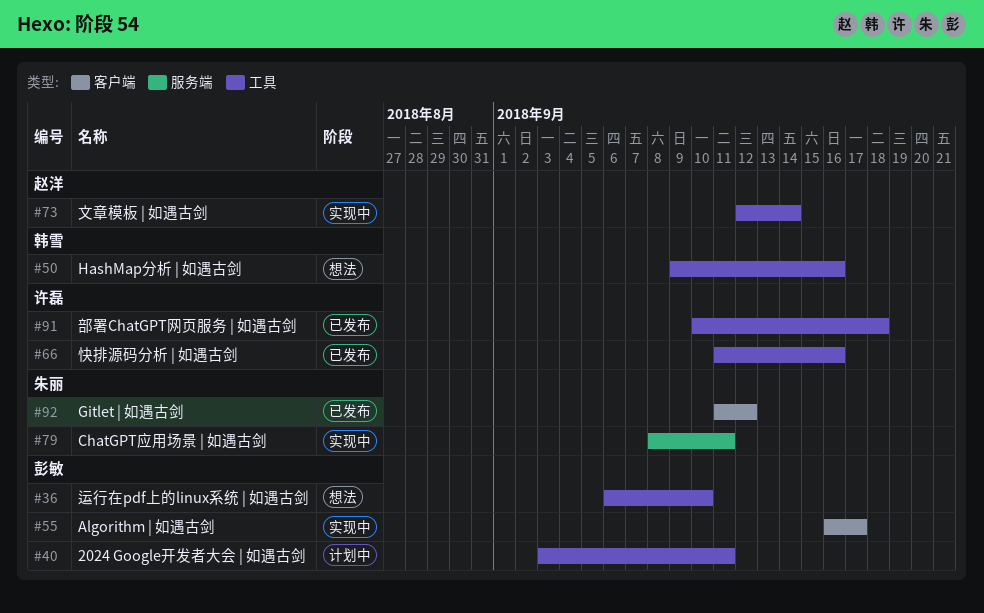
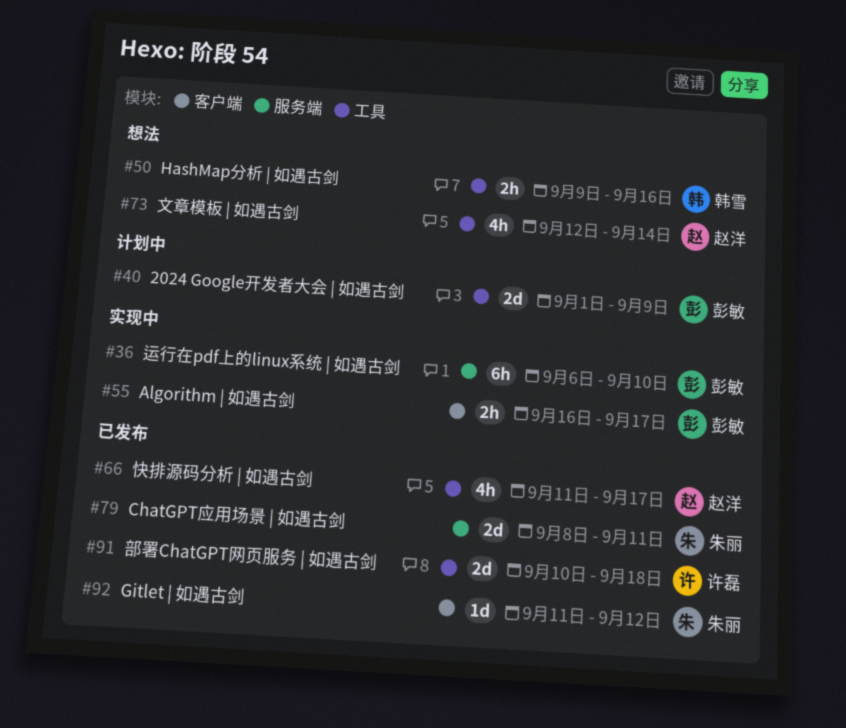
#36, status: 想法 -> 实现中
#36, label: 工具 -> 服务端
#40, start: Sep 3 -> Sep 1
#40, due: Sep 11 -> Sep 9
#66, owner: 许磊 -> 赵洋
#66, due: Sep 16 -> Sep 17
#73, status: 实现中 -> 想法
#79, status: 实现中 -> 已发布

